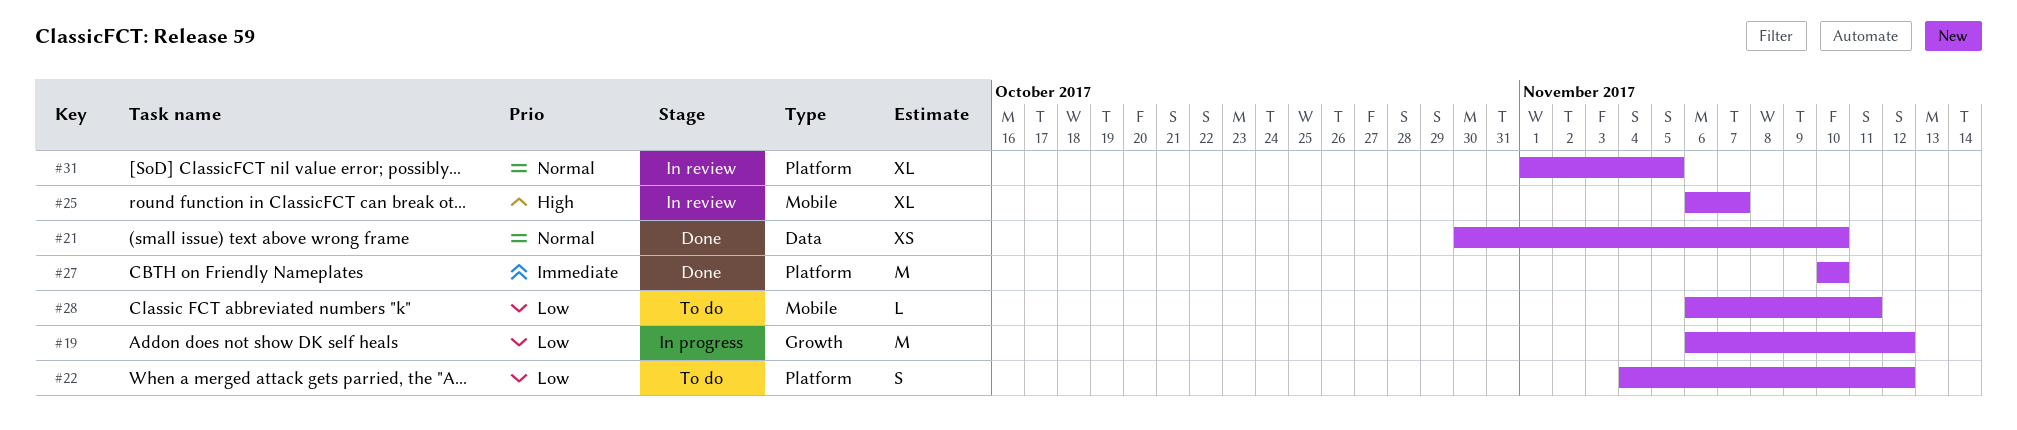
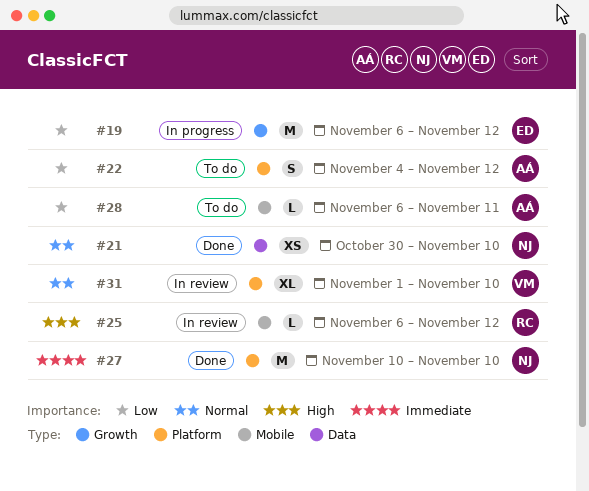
#25, estimate: XL -> L
#25, due: Nov 7 -> Nov 12
#31, due: Nov 5 -> Nov 10

